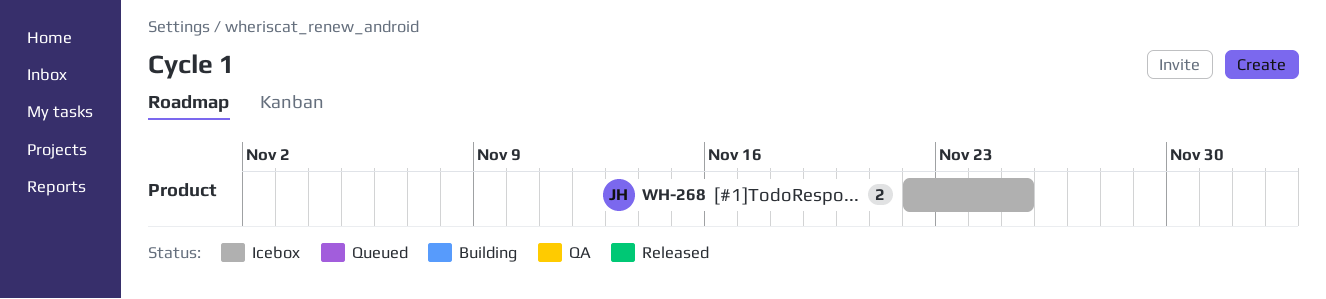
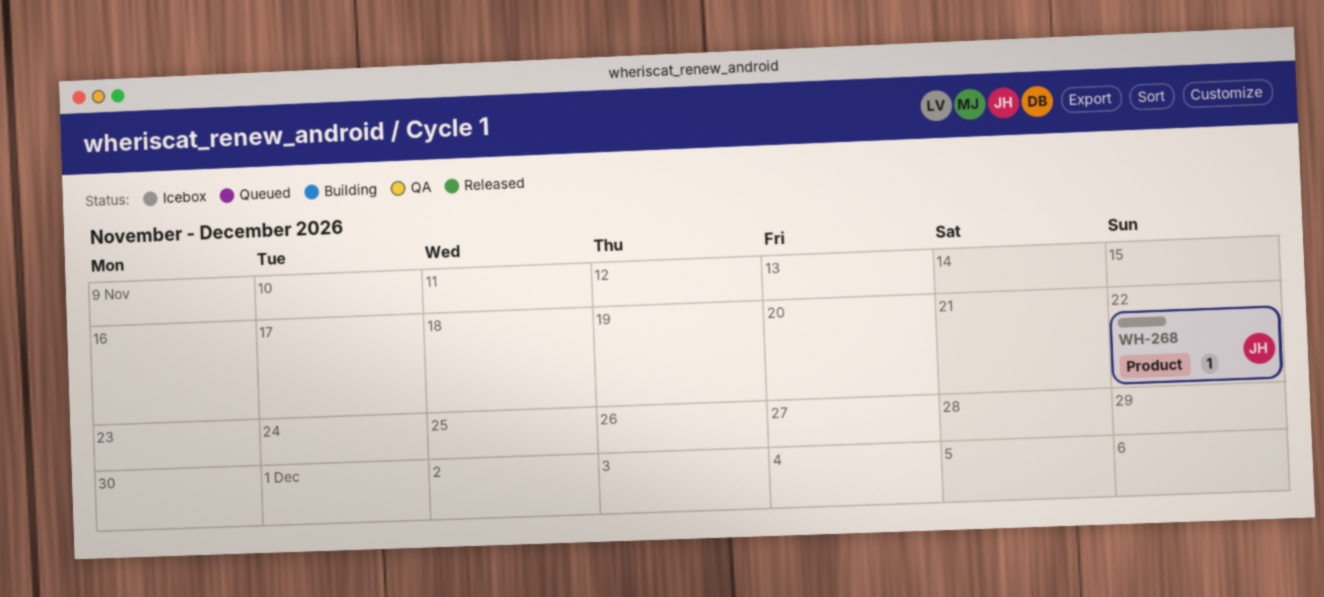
WH-268, estimate: 2 -> 1
WH-268, due: Nov 25 -> Nov 22

